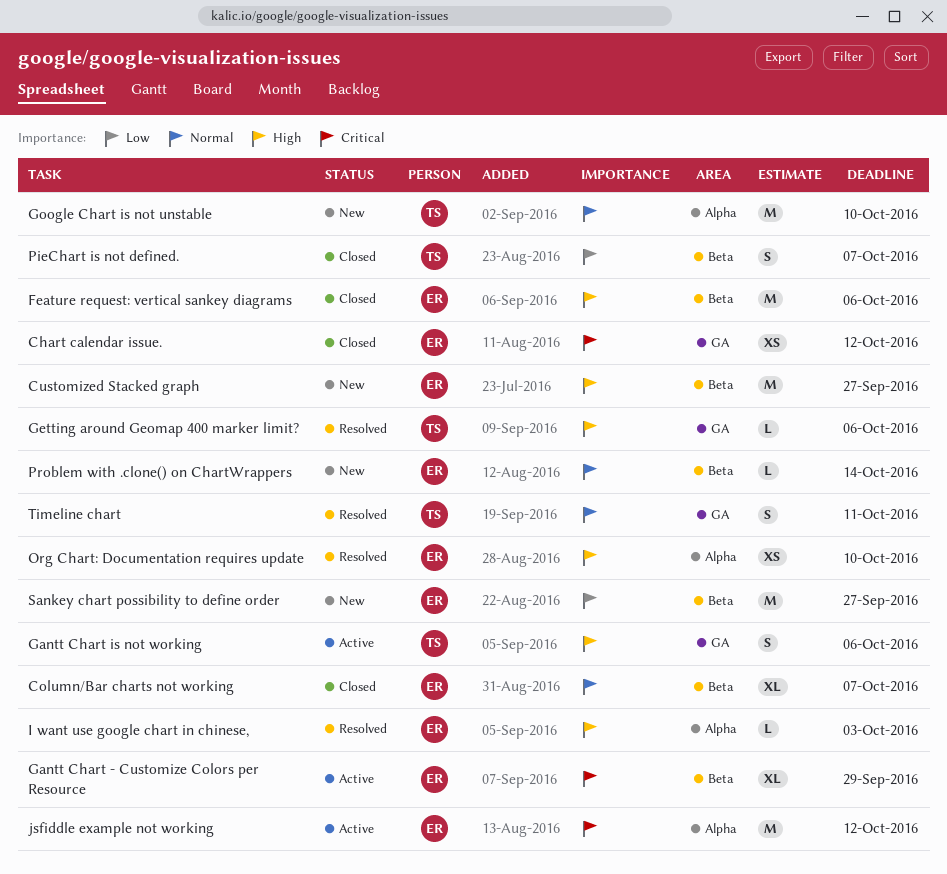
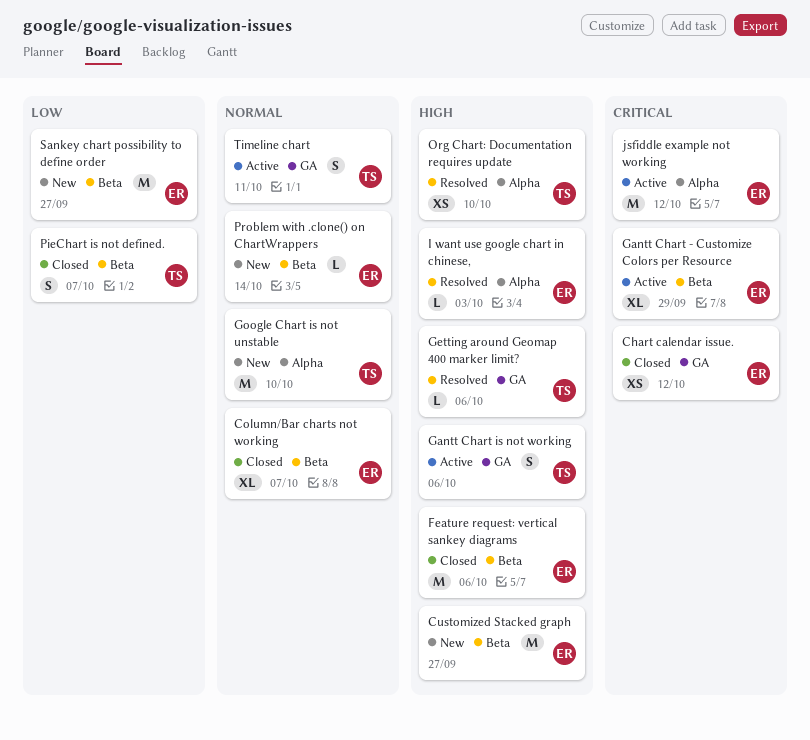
Org Chart: Documentation requires update, owner: ER -> TS
Timeline chart, status: Resolved -> Active

